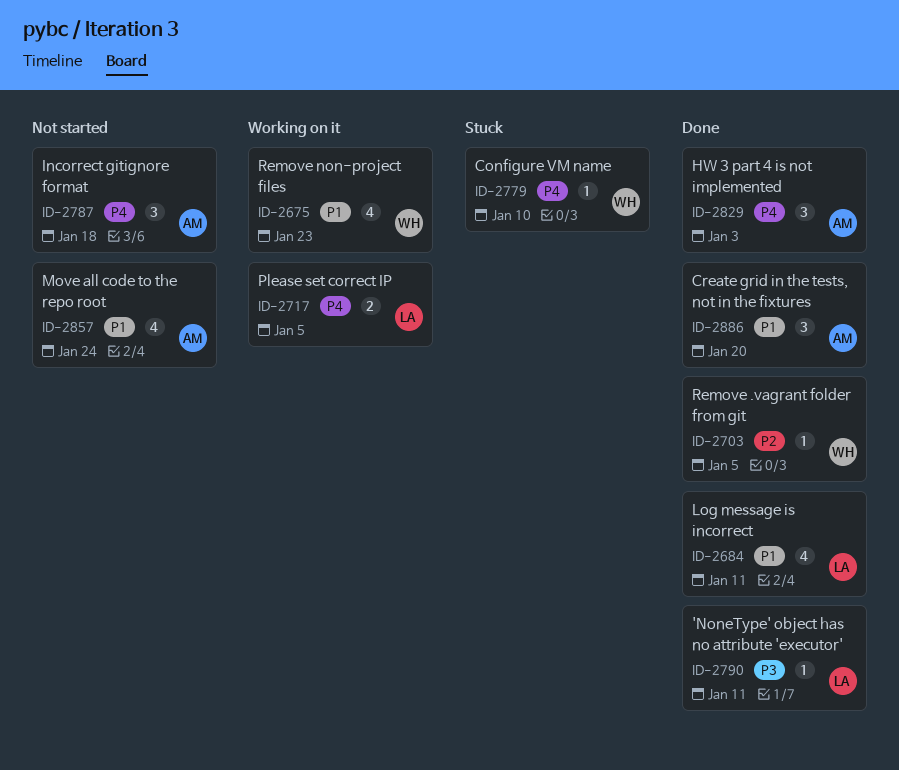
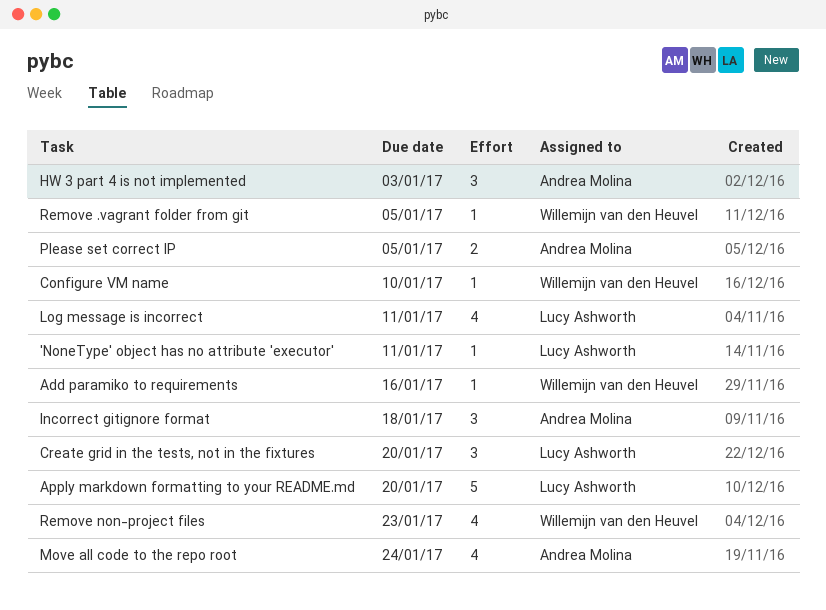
Add paramiko to requirements: none -> present
Apply markdown formatting to your README.md: none -> present
Create grid in the tests, not in the fixtures, owner: Andrea Molina -> Lucy Ashworth
Please set correct IP, owner: Lucy Ashworth -> Andrea Molina

